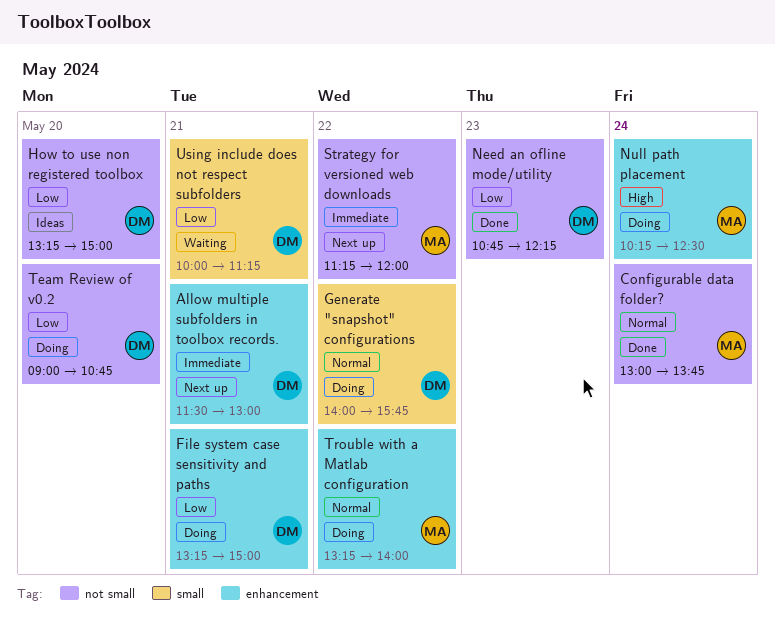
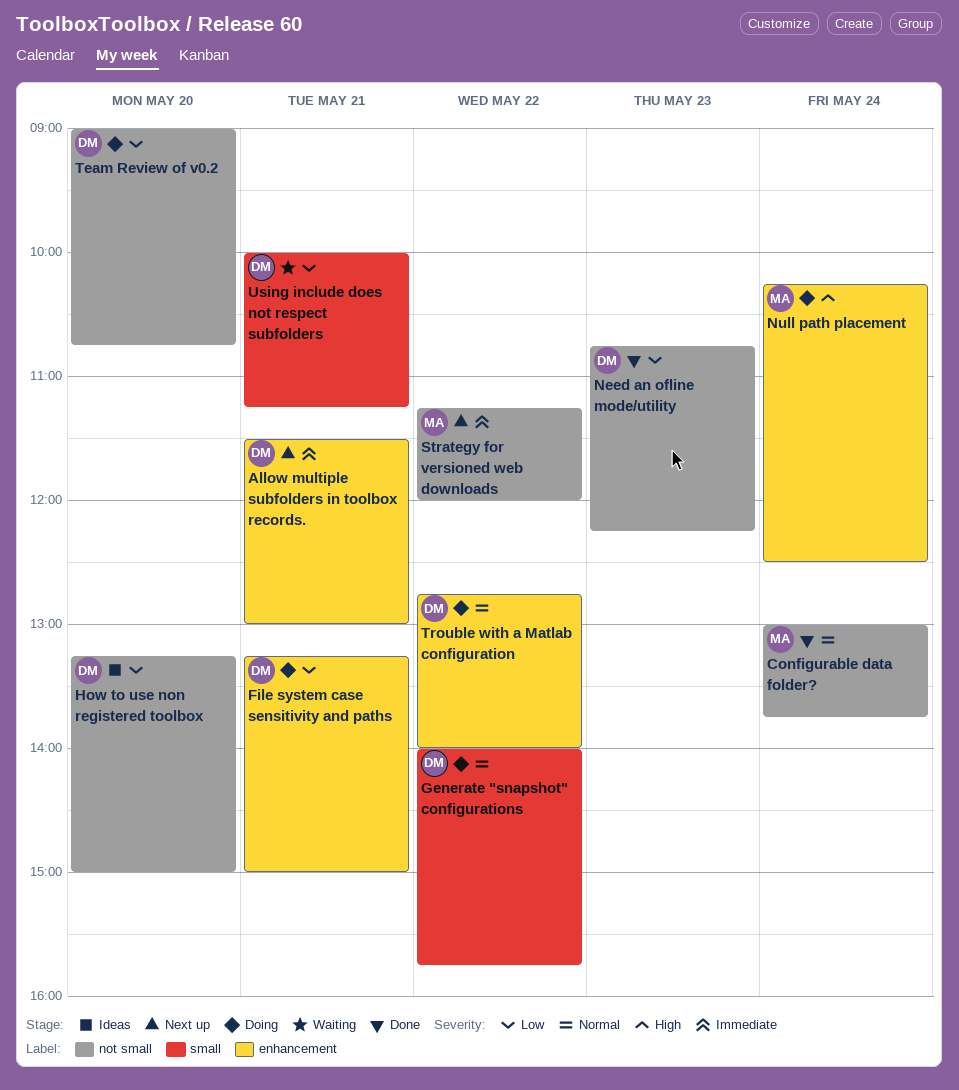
Trouble with a Matlab configuration, owner: MA -> DM
Trouble with a Matlab configuration, begins: 13:15 -> 12:45

